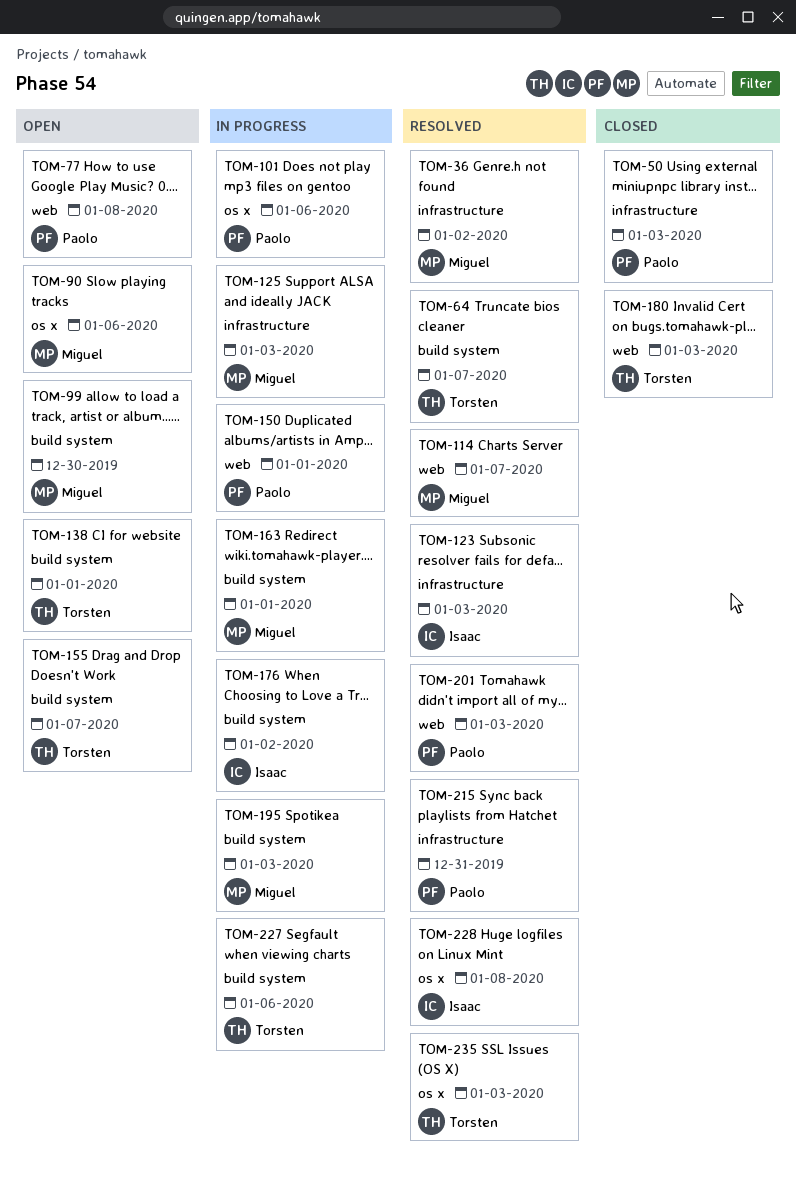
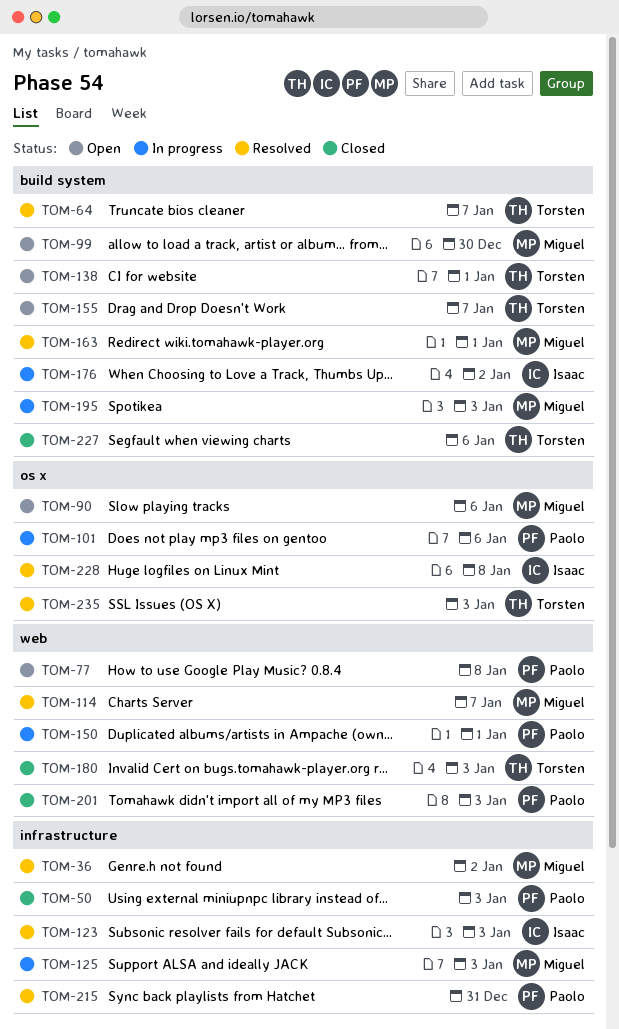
TOM-163, status: In progress -> Resolved
TOM-201, status: Resolved -> Closed
TOM-227, status: In progress -> Closed

